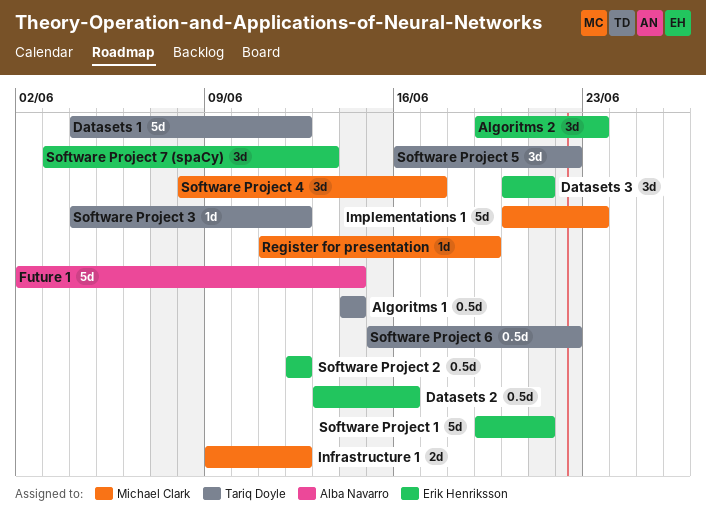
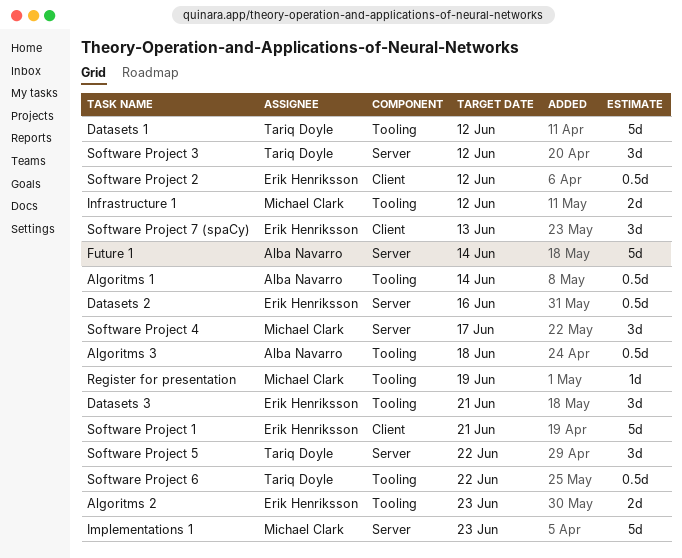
Algoritms 1, owner: Tariq Doyle -> Alba Navarro
Algoritms 2, estimate: 3d -> 2d
Algoritms 3: none -> present
Software Project 3, estimate: 1d -> 3d

